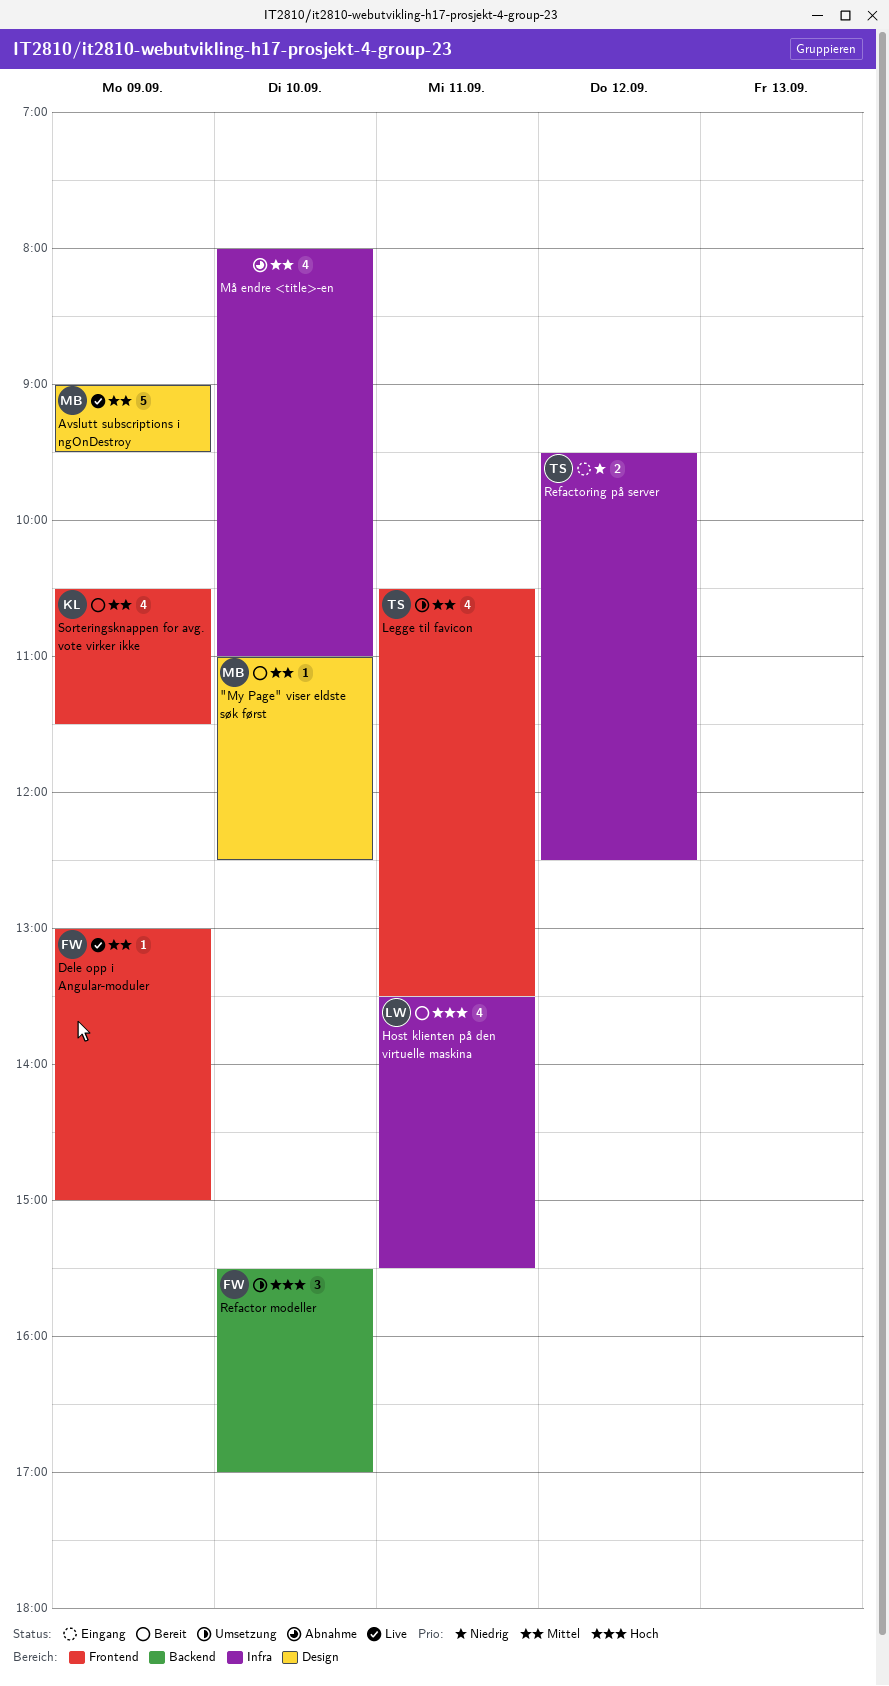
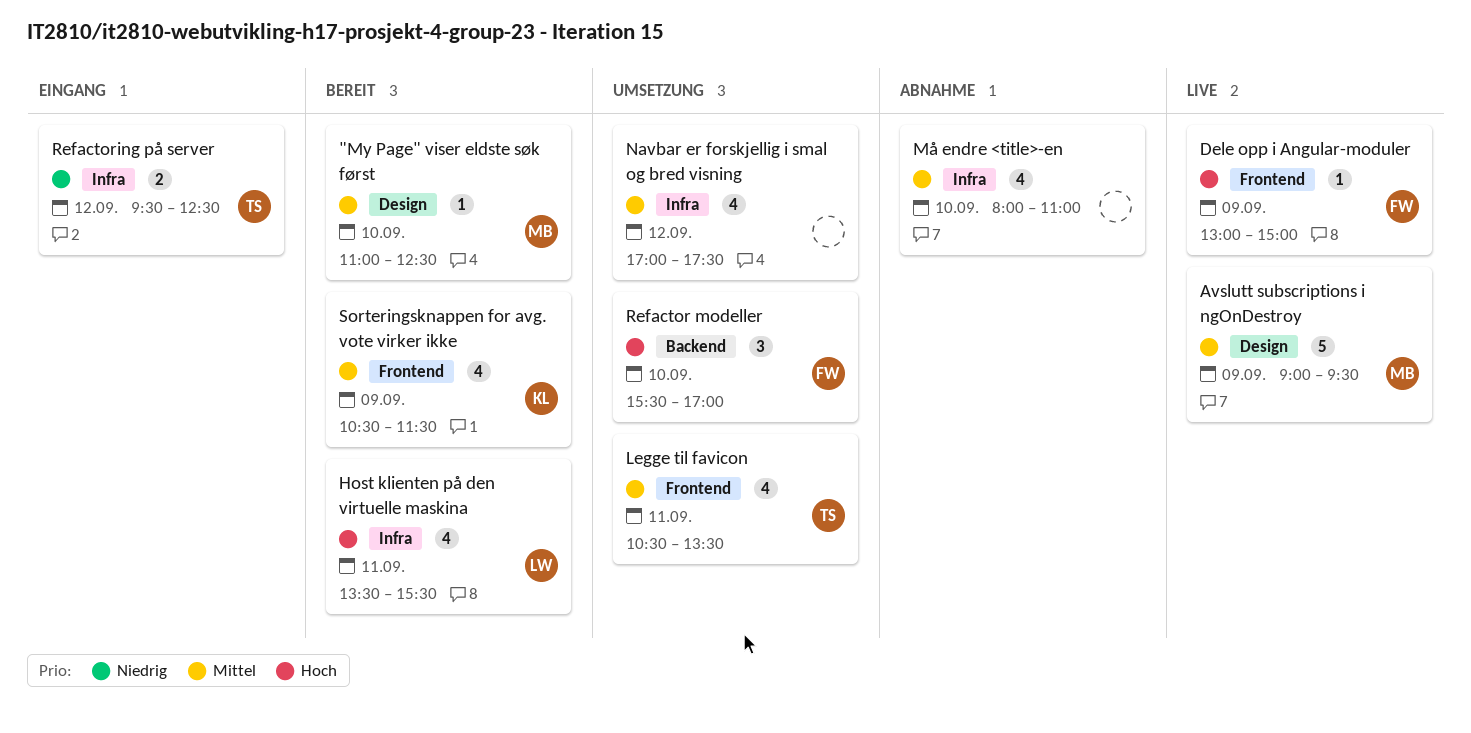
Dele opp i Angular-moduler, priority: Mittel -> Hoch
Navbar er forskjellig i smal og bred visning: none -> present

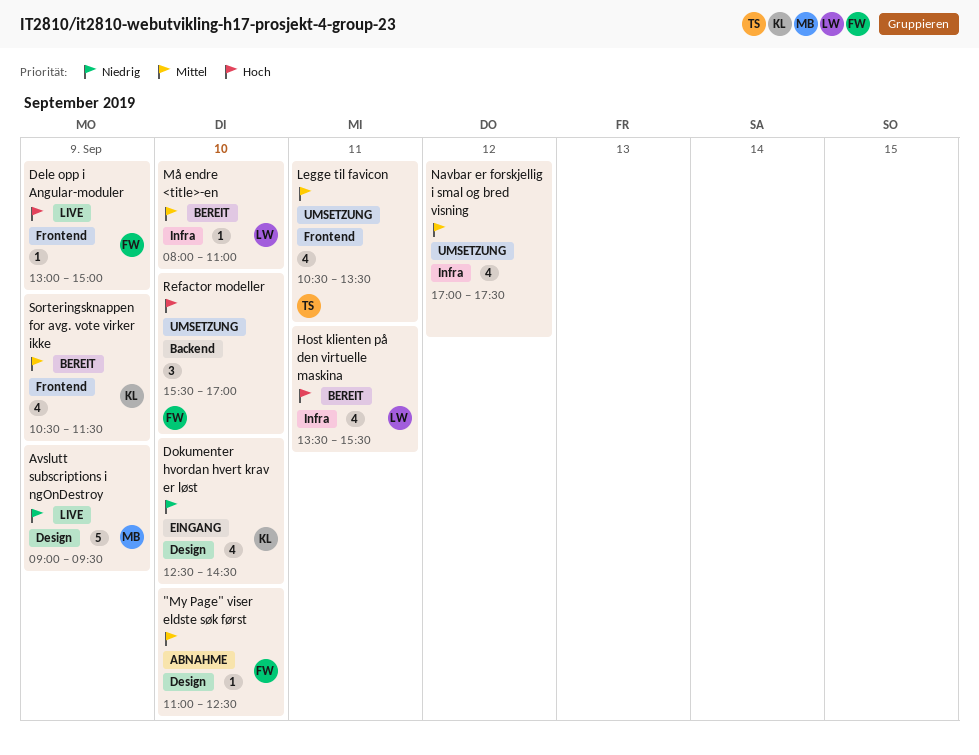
"My Page" viser eldste søk først, status: Bereit -> Abnahme
"My Page" viser eldste søk først, owner: MB -> FW
Avslutt subscriptions i ngOnDestroy, priority: Mittel -> Niedrig
Dokumenter hvordan hvert krav er løst: none -> present
Må endre <title>-en, status: Abnahme -> Bereit
Må endre <title>-en, owner: none -> LW
Må endre <title>-en, estimate: 4 -> 1
Refactoring på server: present -> none

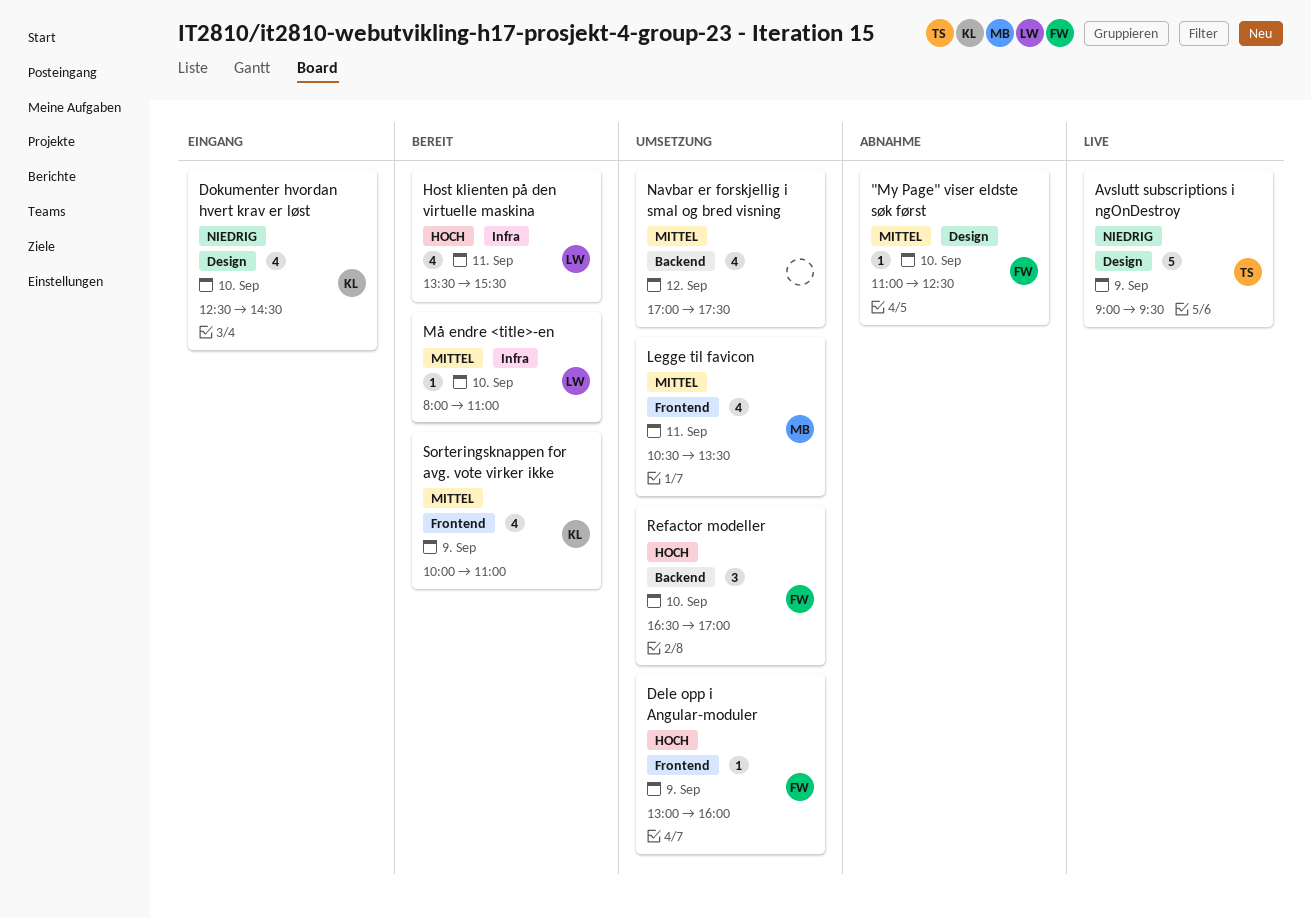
Avslutt subscriptions i ngOnDestroy, owner: MB -> TS
Dele opp i Angular-moduler, status: Live -> Umsetzung
Dele opp i Angular-moduler, ends: 15:00 -> 16:00
Legge til favicon, owner: TS -> MB
Navbar er forskjellig i smal og bred visning, label: Infra -> Backend
Refactor modeller, begins: 15:30 -> 16:30
Sorteringsknappen for avg. vote virker ikke, begins: 10:30 -> 10:00
Sorteringsknappen for avg. vote virker ikke, ends: 11:30 -> 11:00

